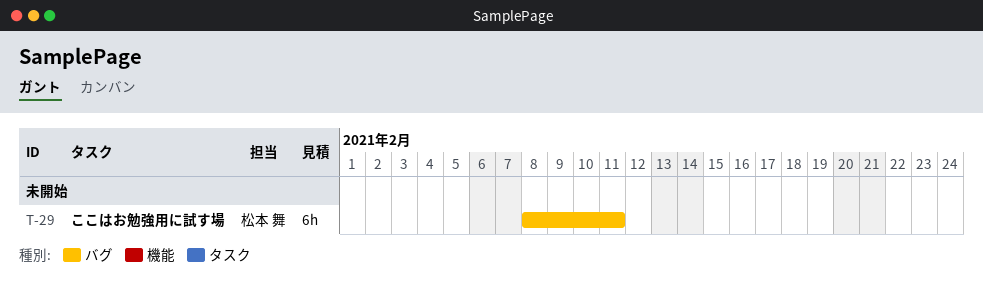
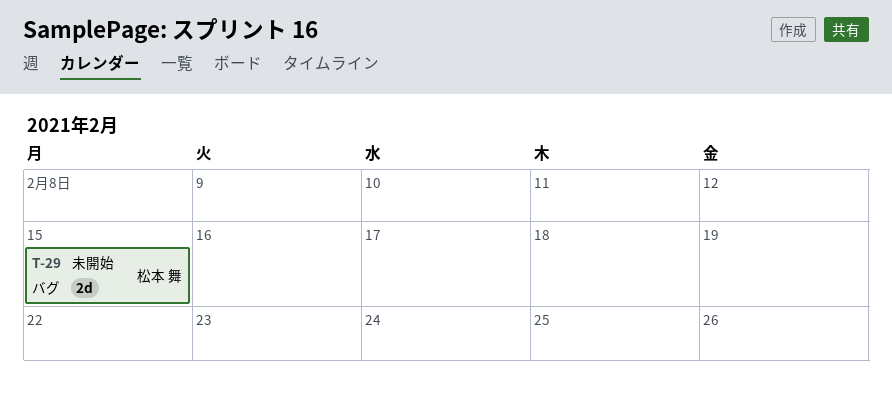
T-29, estimate: 6h -> 2d
T-29, due: Feb 11 -> Feb 15

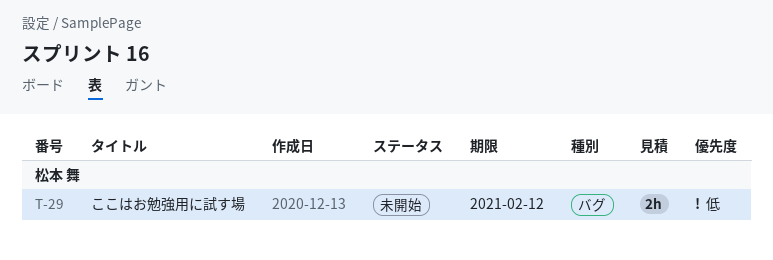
T-29, estimate: 2d -> 2h
T-29, due: Feb 15 -> Feb 12

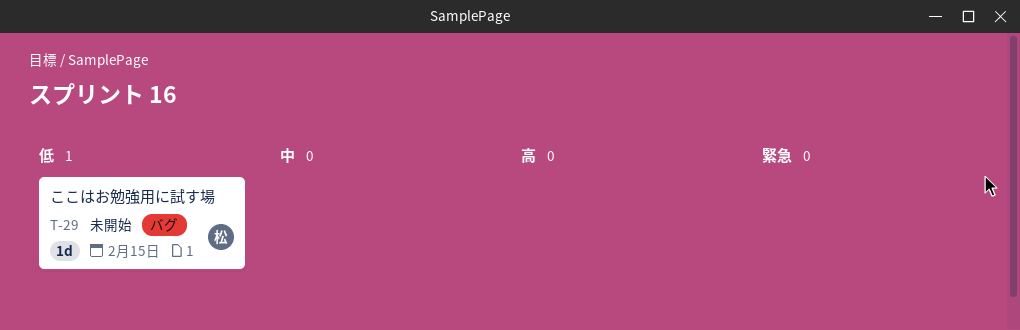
T-29, estimate: 2h -> 1d
T-29, due: Feb 12 -> Feb 15

